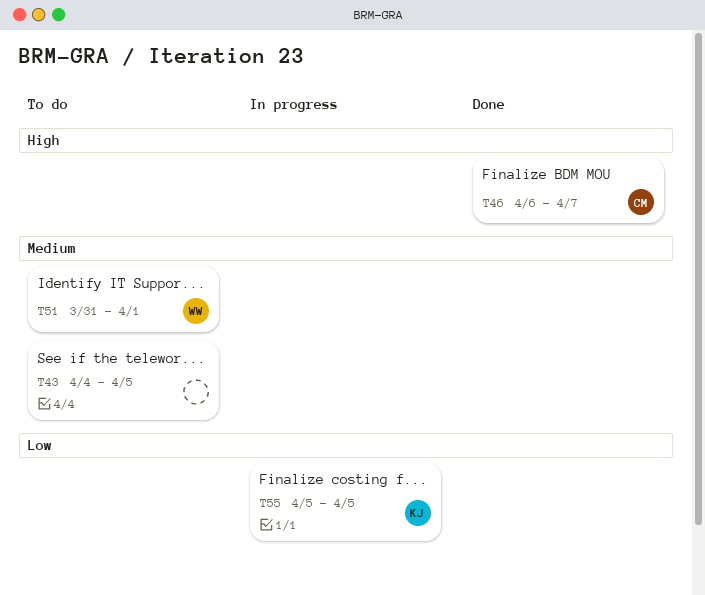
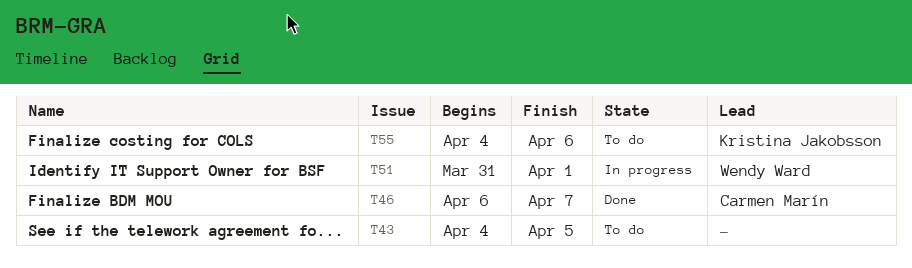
T51, status: To do -> In progress
T55, status: In progress -> To do
T55, start: Apr 5 -> Apr 4
T55, due: Apr 5 -> Apr 6

